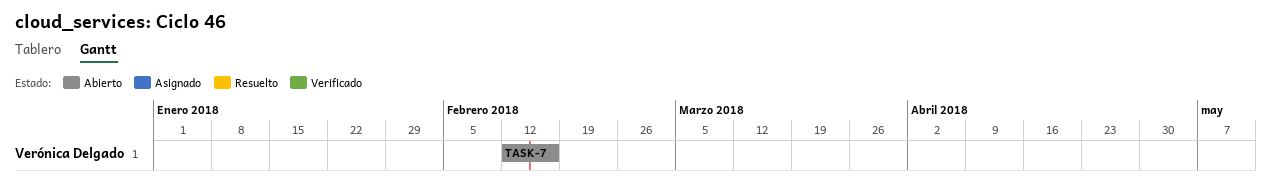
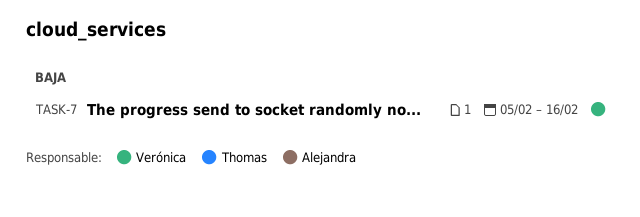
TASK-7, start: Feb 12 -> Feb 5

